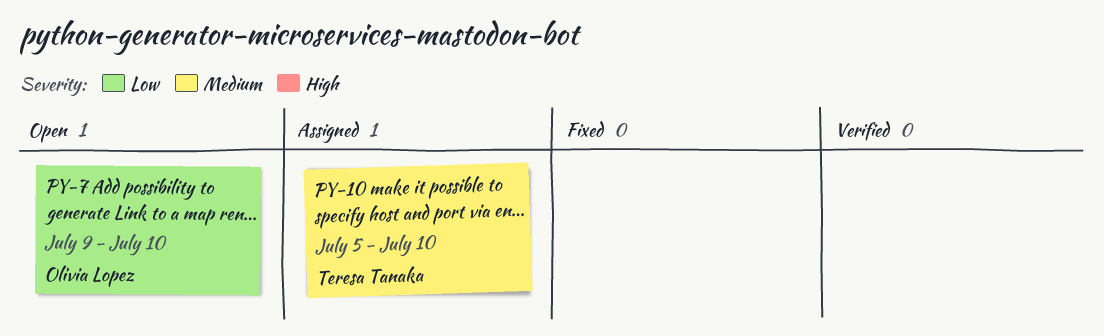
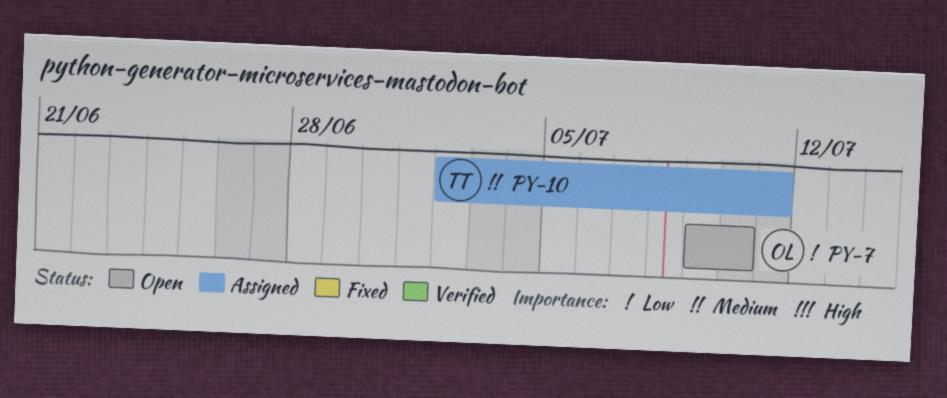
PY-10, start: Jul 5 -> Jul 2
PY-10, due: Jul 10 -> Jul 11

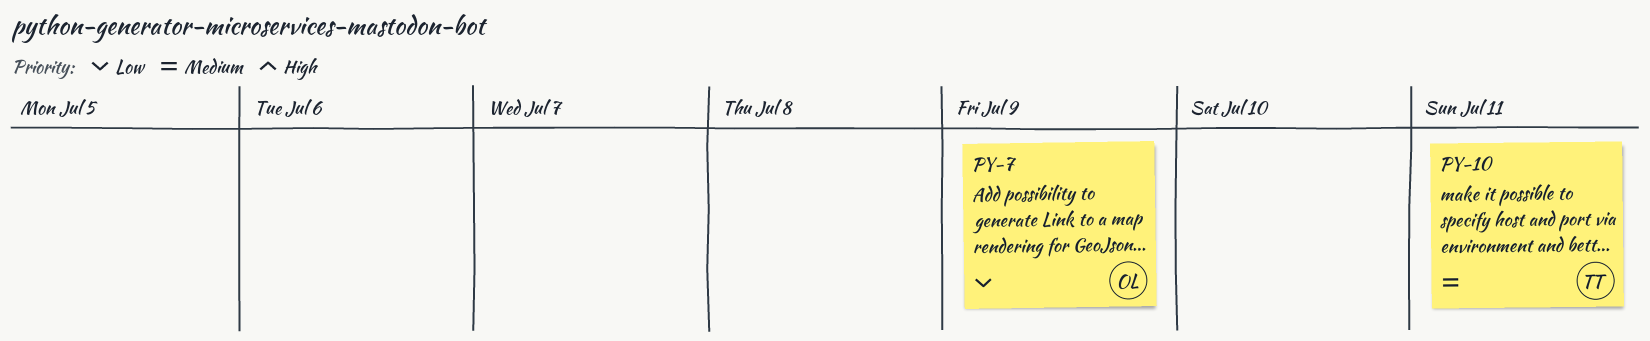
PY-7, due: Jul 10 -> Jul 9

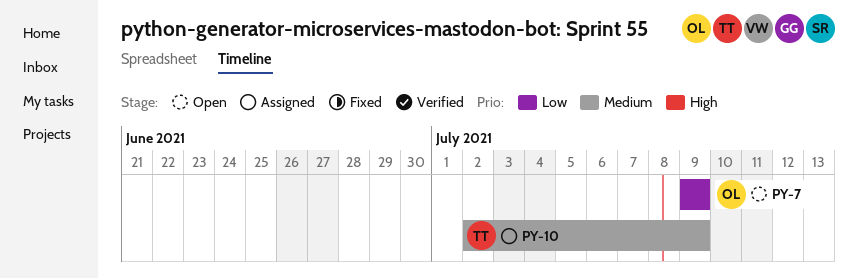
PY-10, due: Jul 11 -> Jul 9

